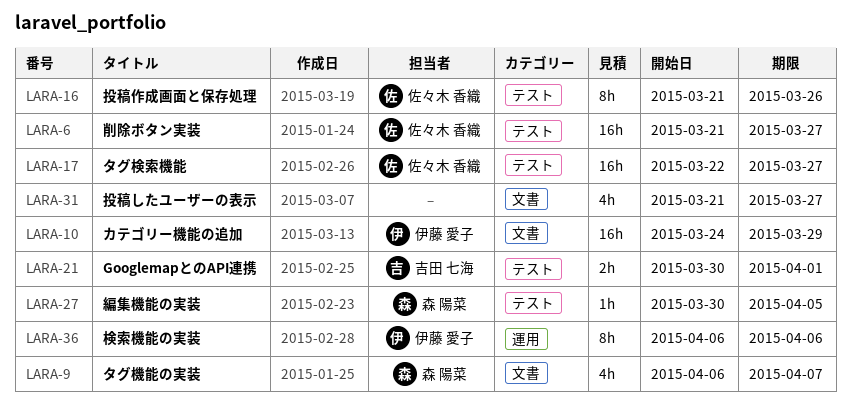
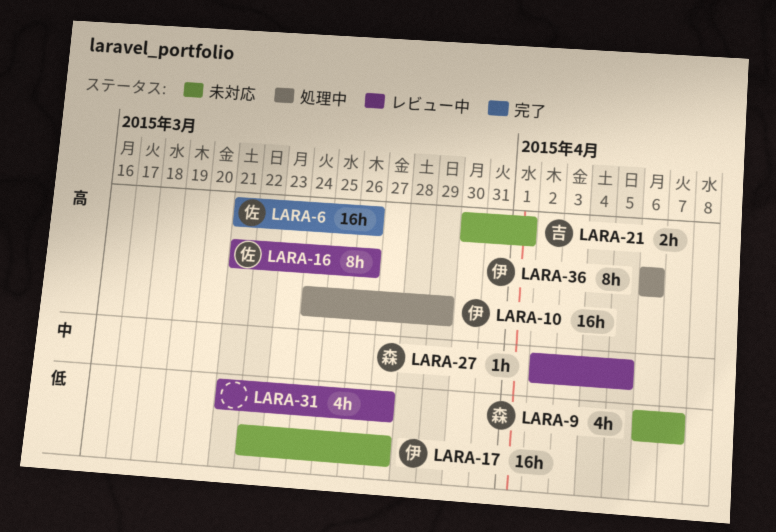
LARA-6, due: Mar 27 -> Mar 26
LARA-17, owner: 佐々木 香織 -> 伊藤 愛子
LARA-27, start: Mar 30 -> Apr 2

